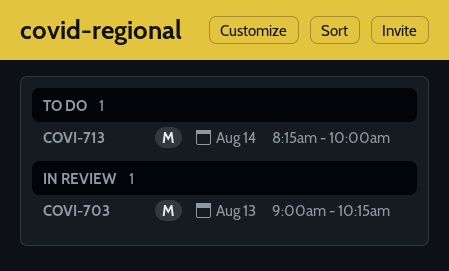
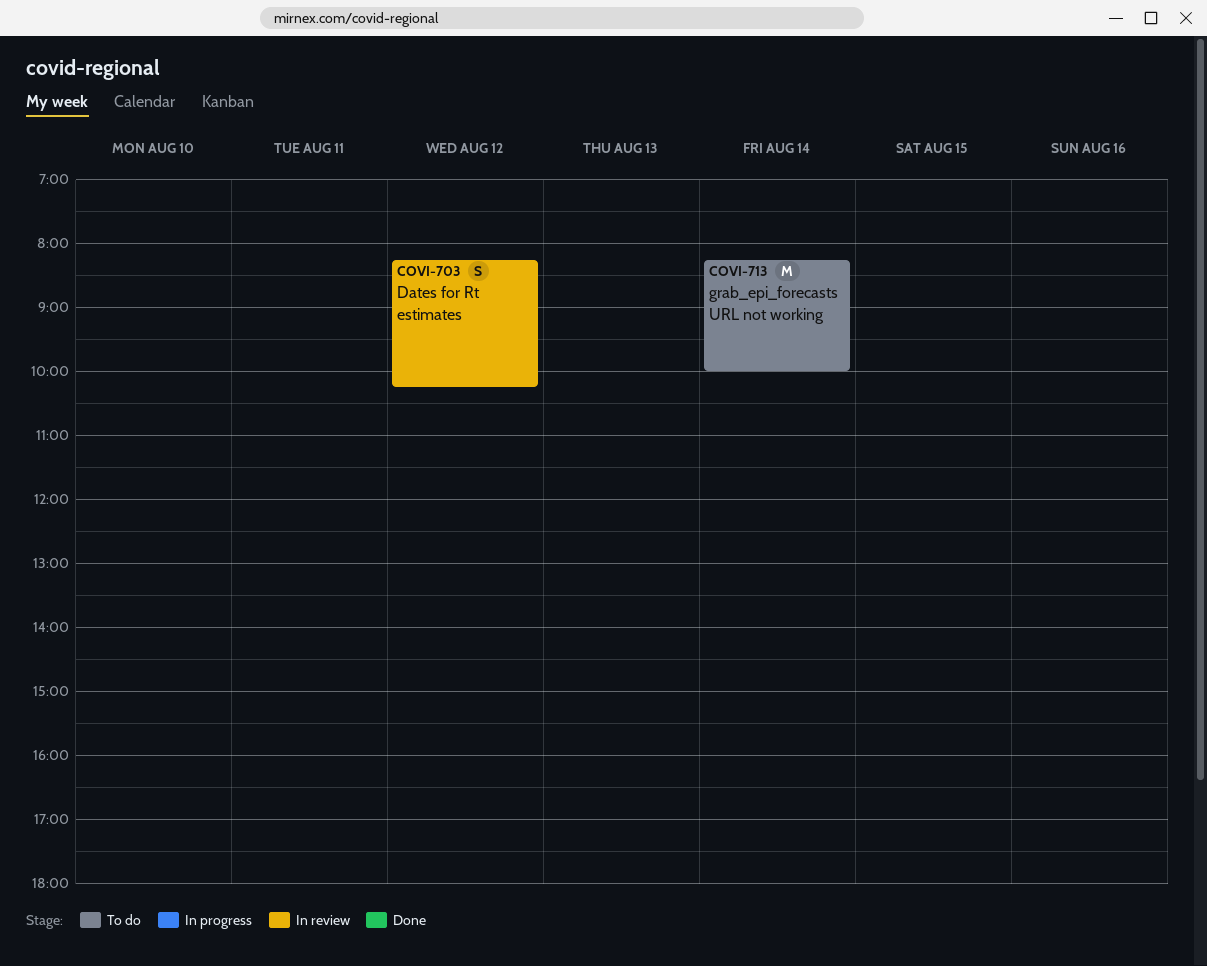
COVI-703, estimate: M -> S
COVI-703, day: Aug 13 -> Aug 12
COVI-703, begins: 09:00 -> 08:15

